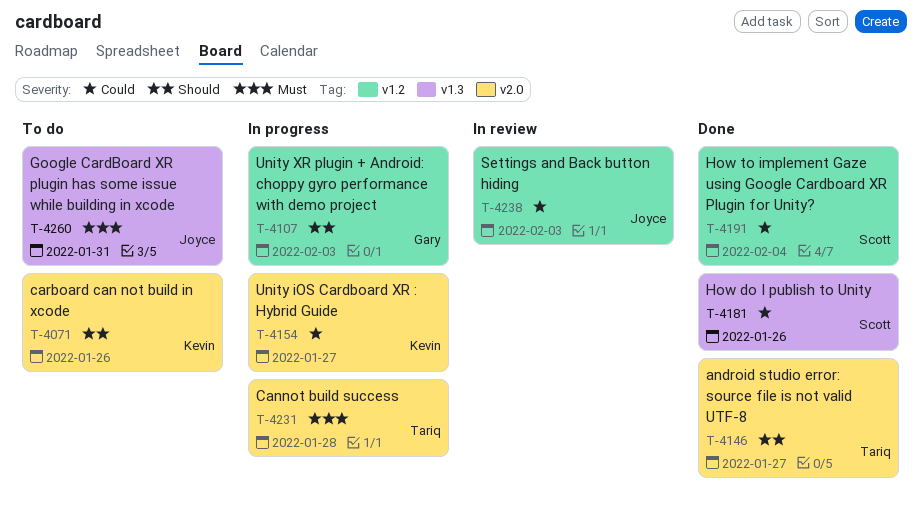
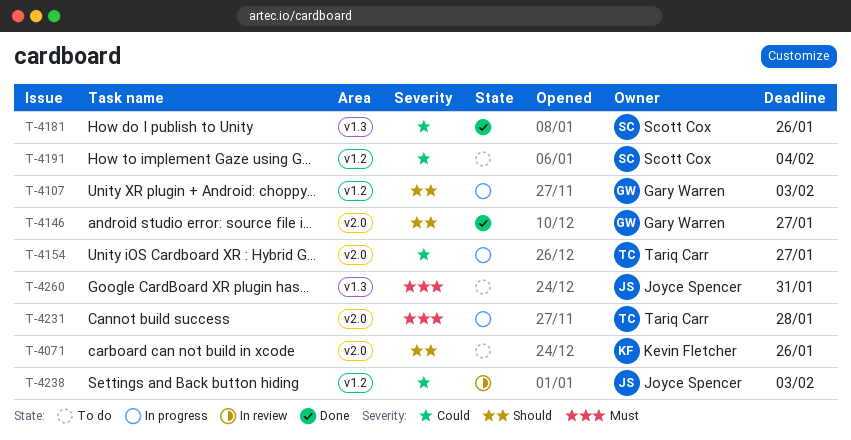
T-4146, owner: Tariq Carr -> Gary Warren
T-4154, owner: Kevin Fletcher -> Tariq Carr
T-4191, status: Done -> To do

